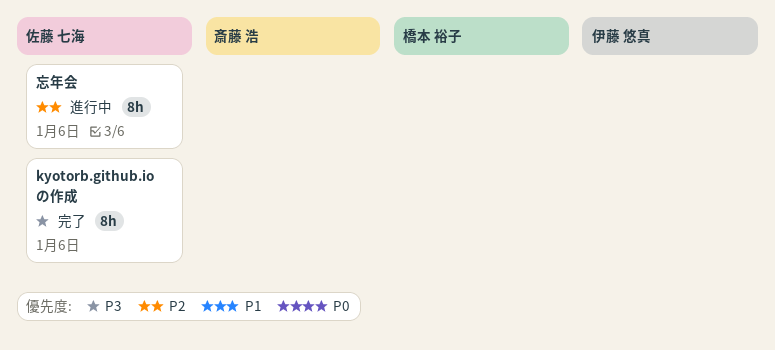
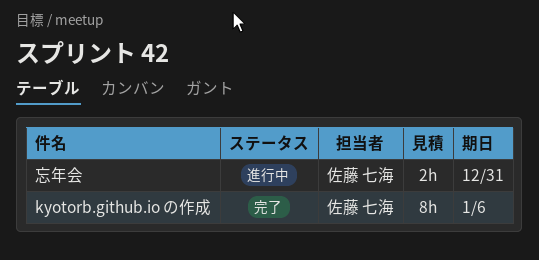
忘年会, estimate: 8h -> 2h
忘年会, due: Jan 6 -> Dec 31

